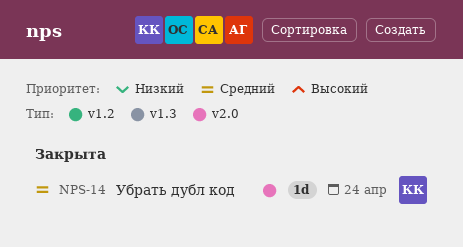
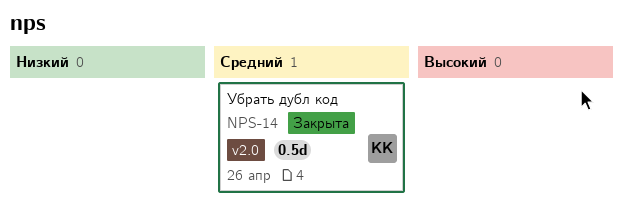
NPS-14, estimate: 1d -> 0.5d
NPS-14, due: Apr 24 -> Apr 26

